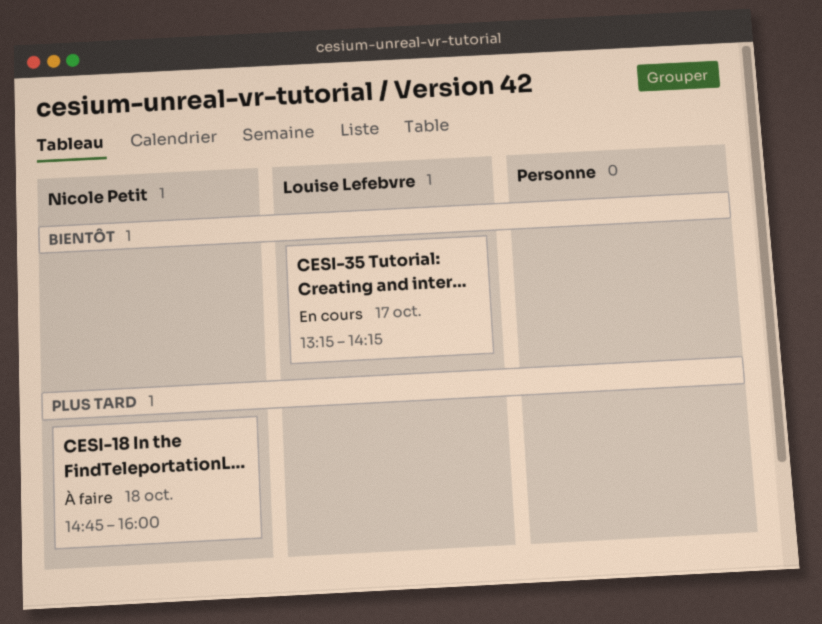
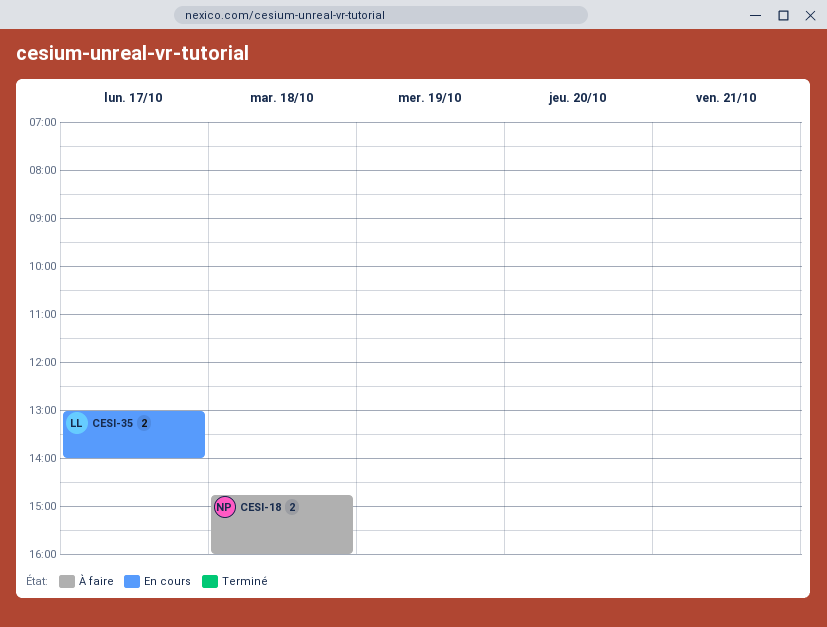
CESI-35, begins: 13:15 -> 13:00
CESI-35, ends: 14:15 -> 14:00

